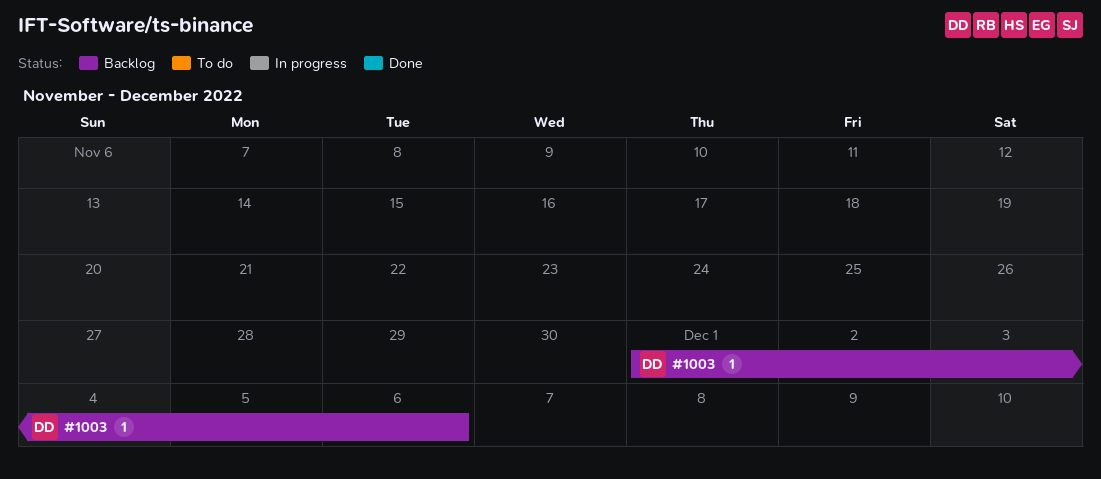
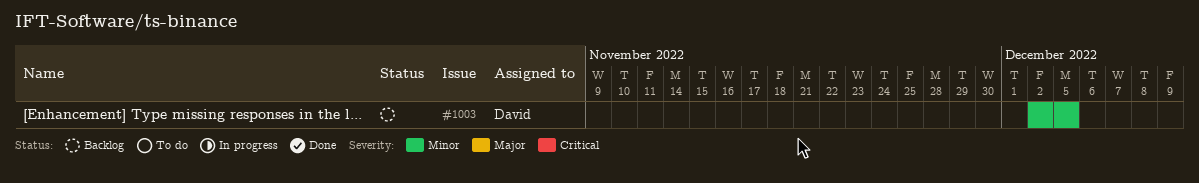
#1003, start: Dec 1 -> Dec 2
#1003, due: Dec 6 -> Dec 5

